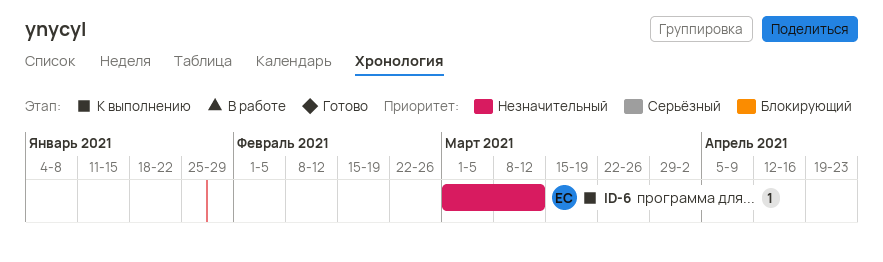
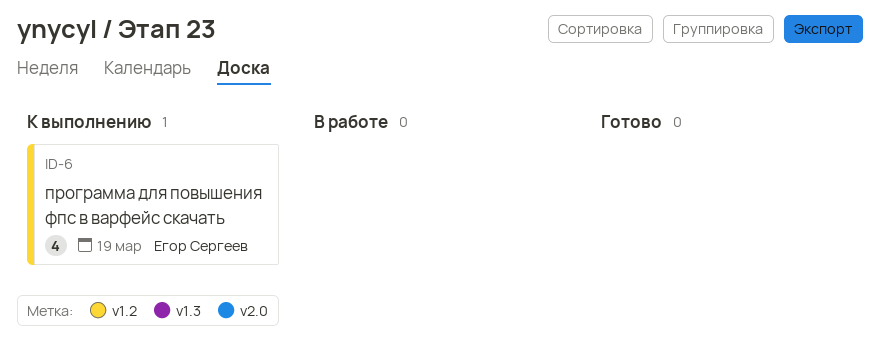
ID-6, estimate: 1 -> 4
ID-6, due: Mar 12 -> Mar 19

